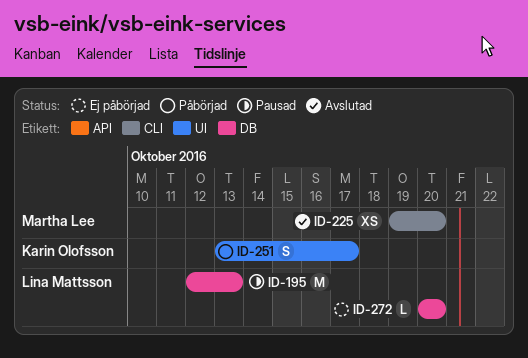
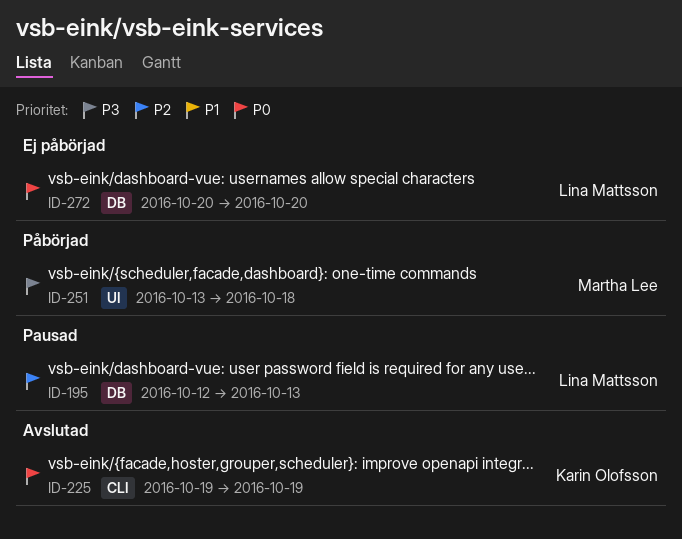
ID-225, owner: Martha Lee -> Karin Olofsson
ID-225, due: Oct 20 -> Oct 19
ID-251, owner: Karin Olofsson -> Martha Lee
ID-251, due: Oct 17 -> Oct 18

